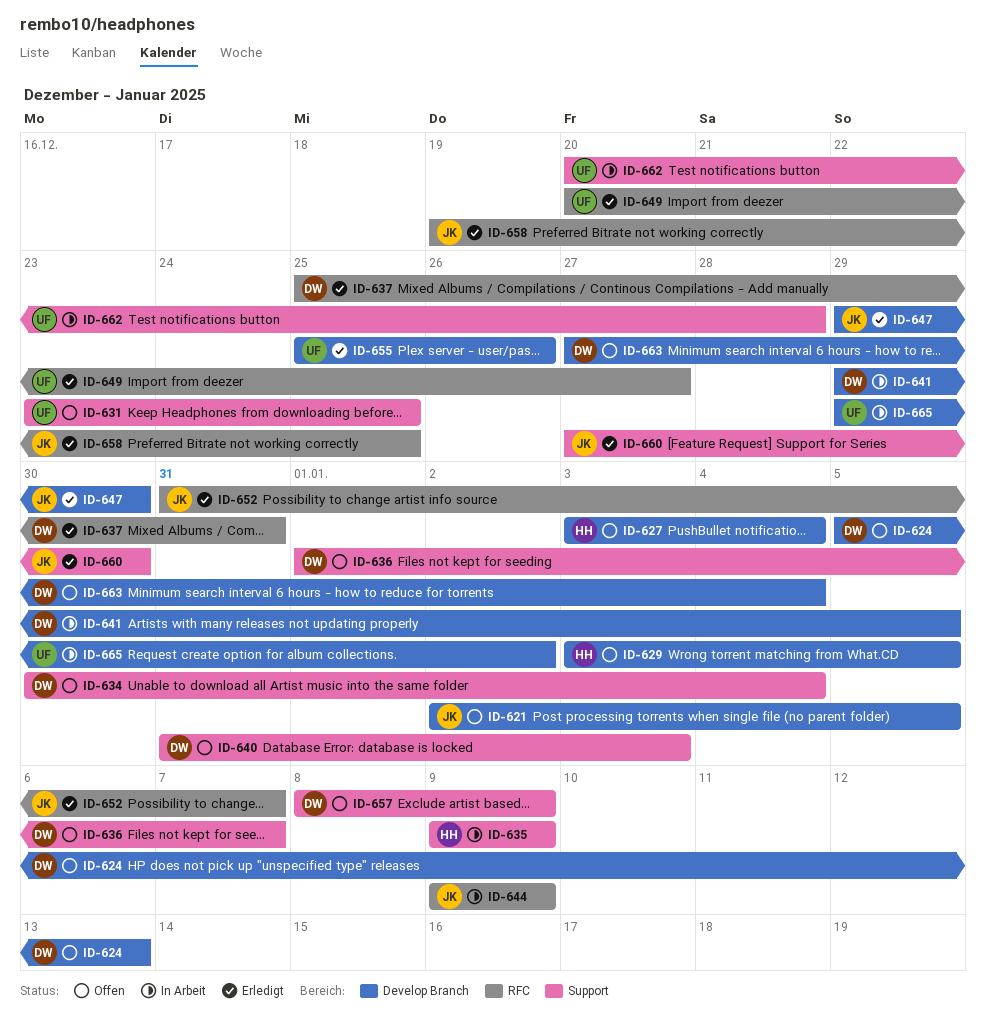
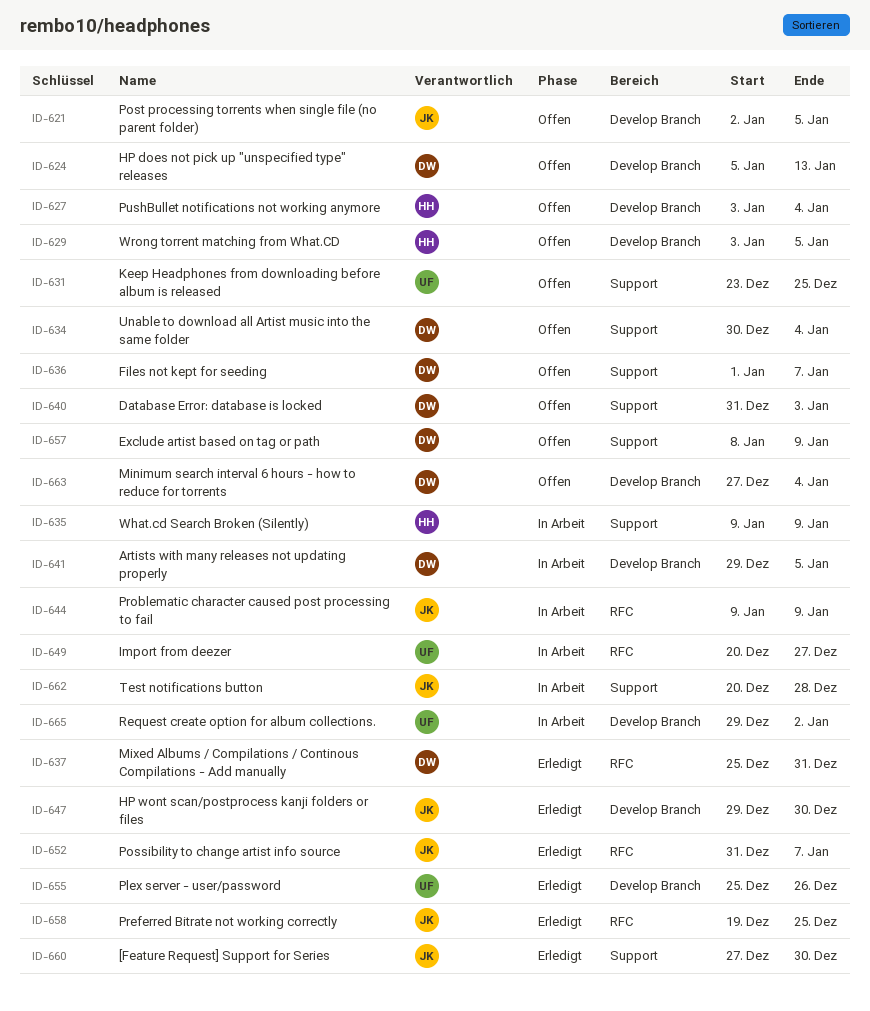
ID-649, status: Erledigt -> In Arbeit
ID-662, owner: UF -> JK

